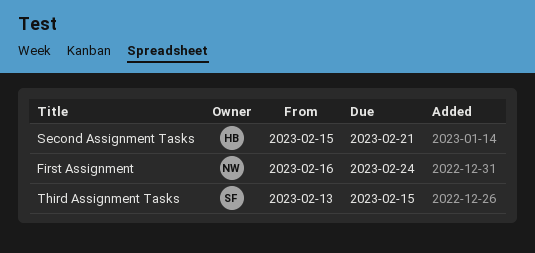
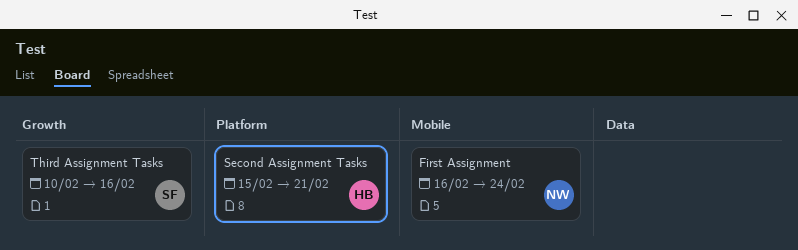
Third Assignment Tasks, start: Feb 13 -> Feb 10
Third Assignment Tasks, due: Feb 15 -> Feb 16

